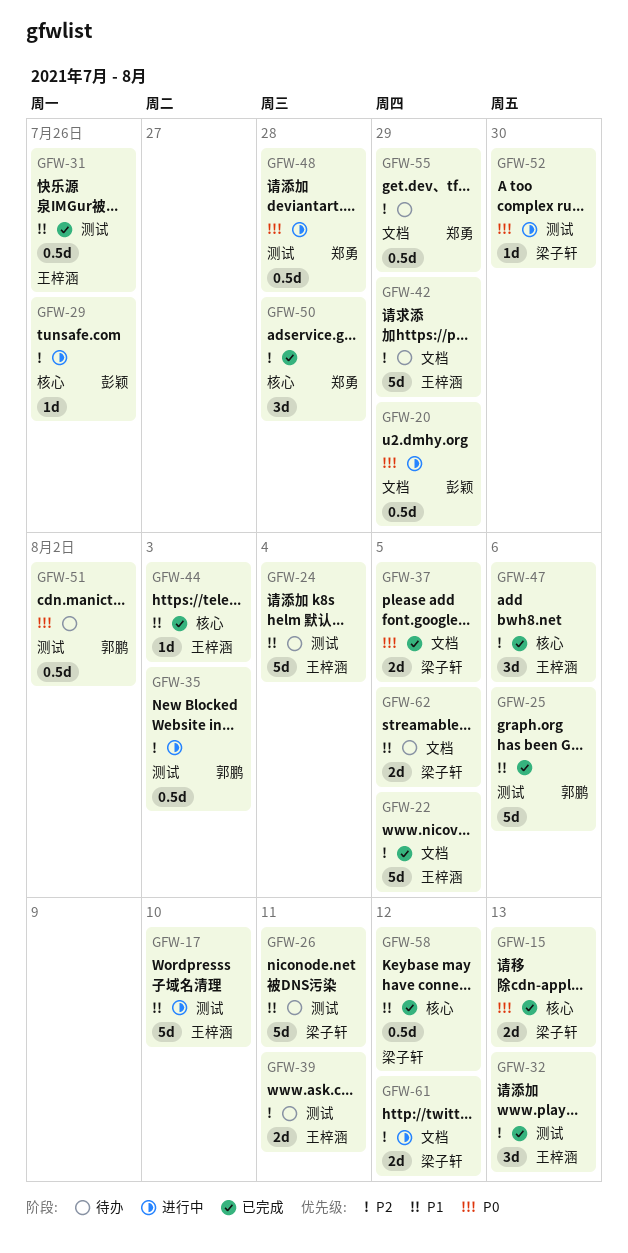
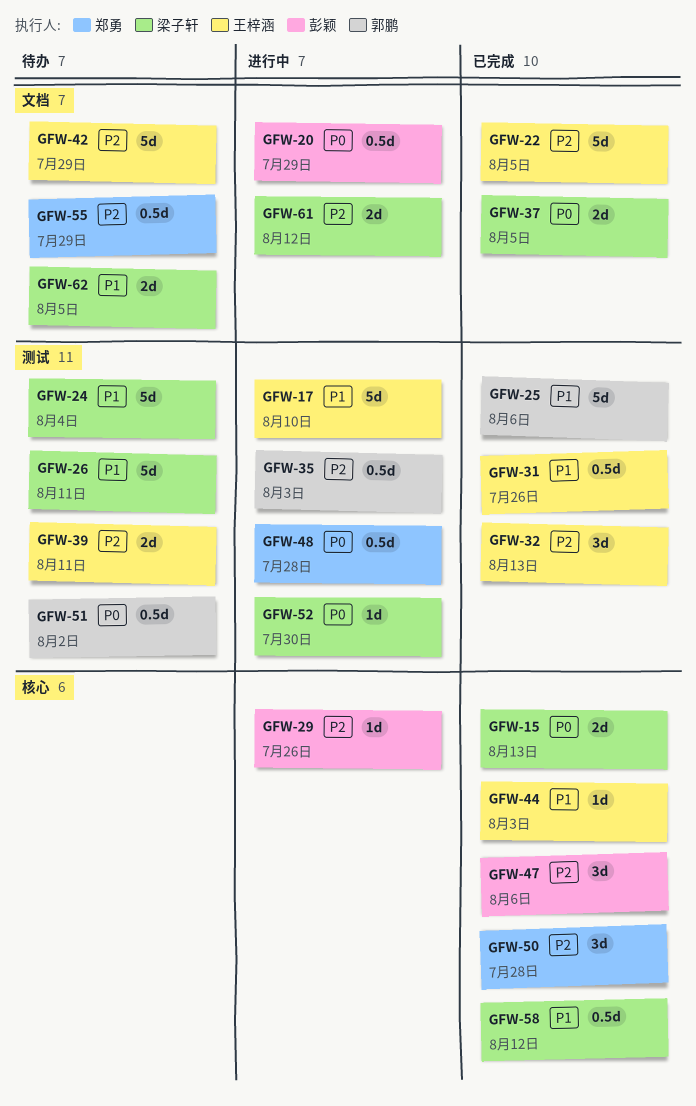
GFW-24, owner: 王梓涵 -> 梁子轩
GFW-47, owner: 王梓涵 -> 彭颖

